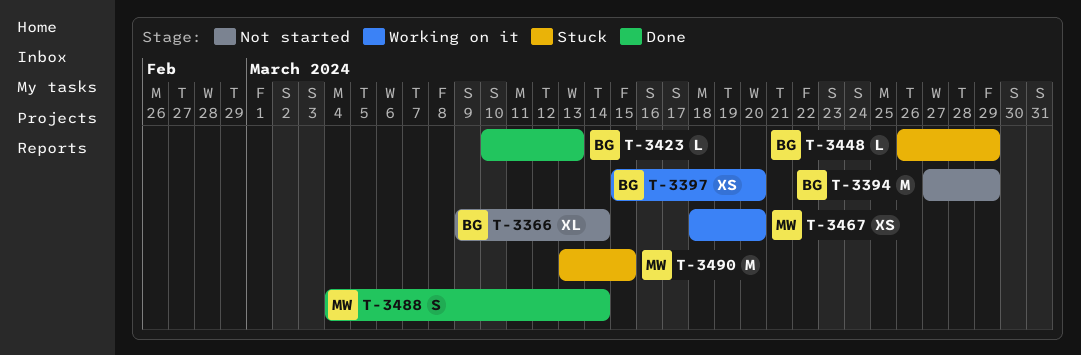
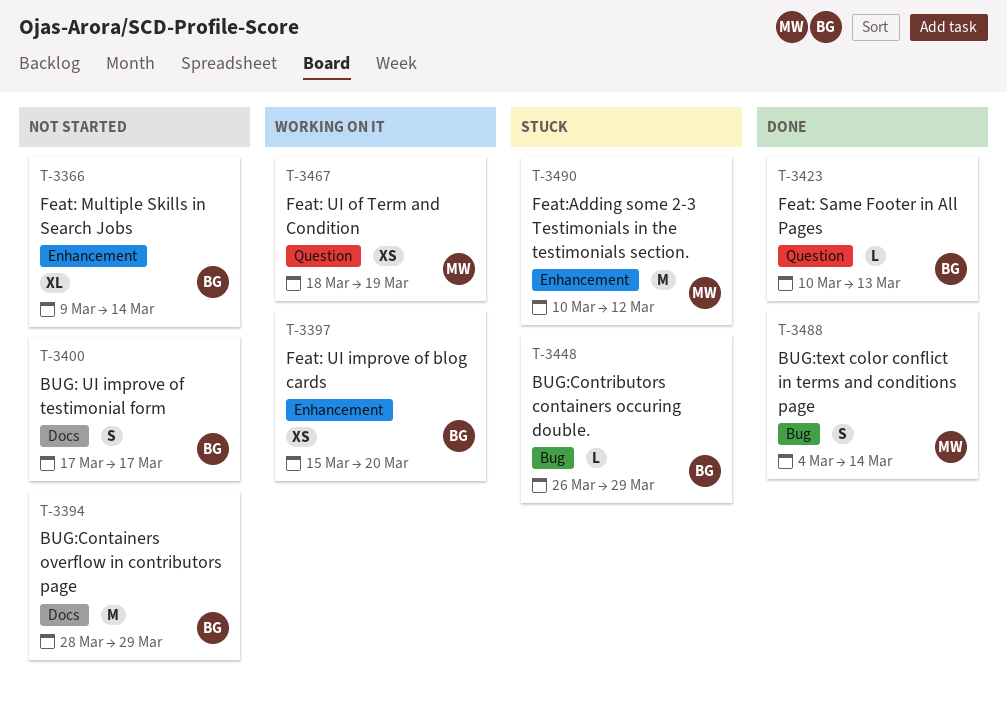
T-3394, start: Mar 27 -> Mar 28
T-3400: none -> present
T-3467, due: Mar 20 -> Mar 19
T-3490, start: Mar 13 -> Mar 10
T-3490, due: Mar 15 -> Mar 12

